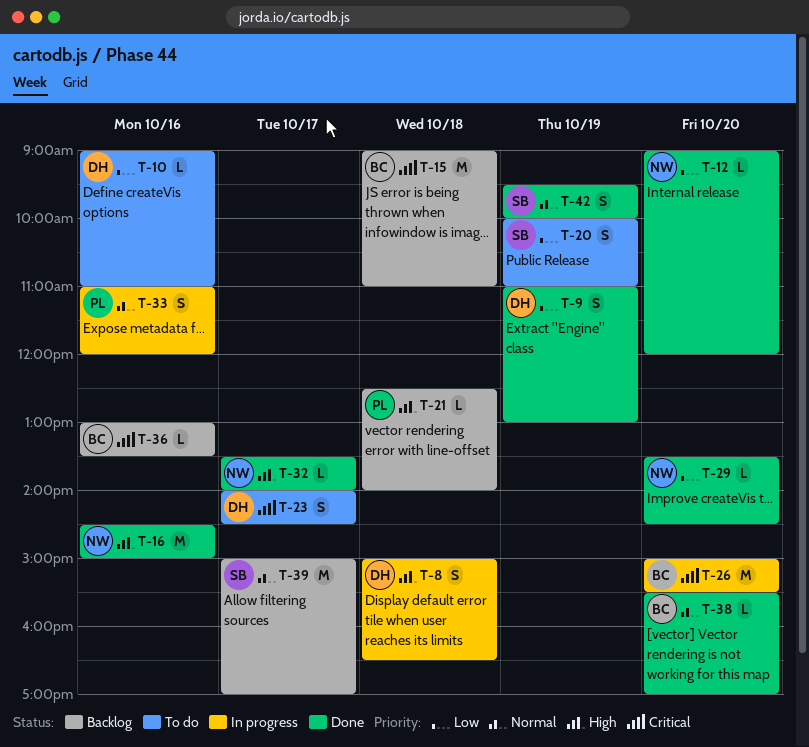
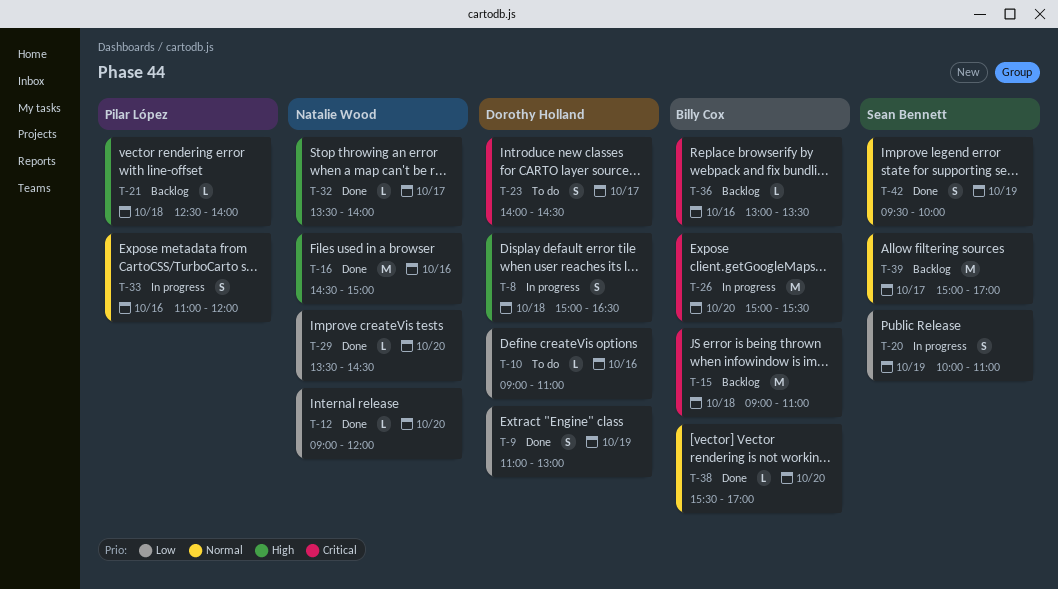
T-20, status: To do -> In progress

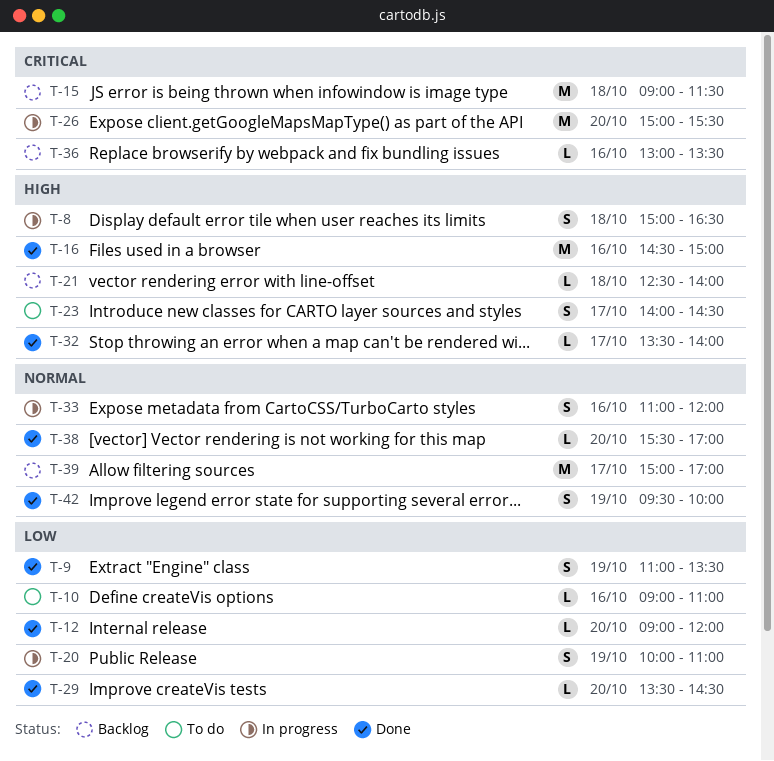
T-9, ends: 13:00 -> 13:30
T-15, ends: 11:00 -> 11:30
T-23, priority: Critical -> High

